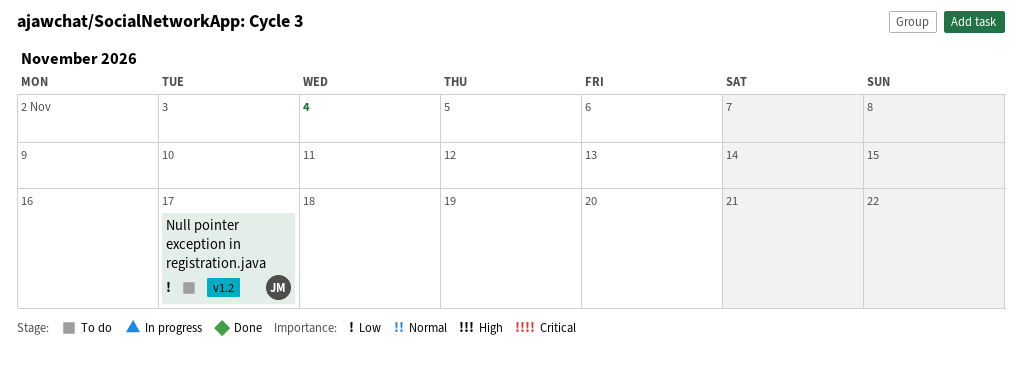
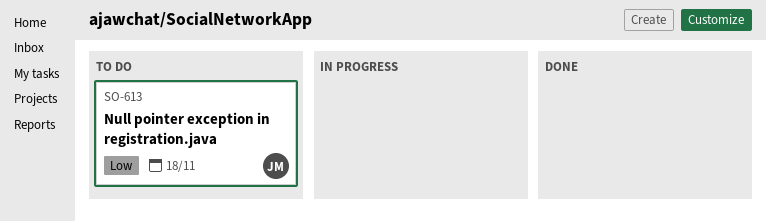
Null pointer exception in registration.java, due: Nov 17 -> Nov 18

